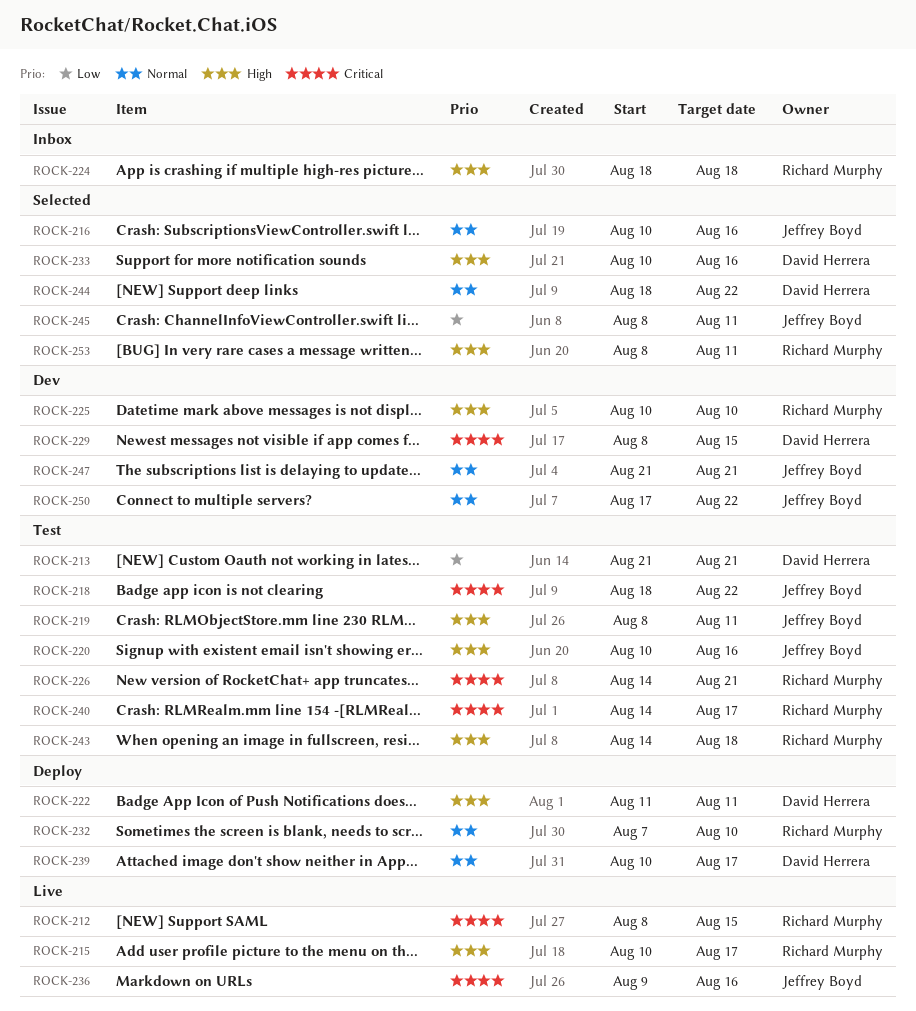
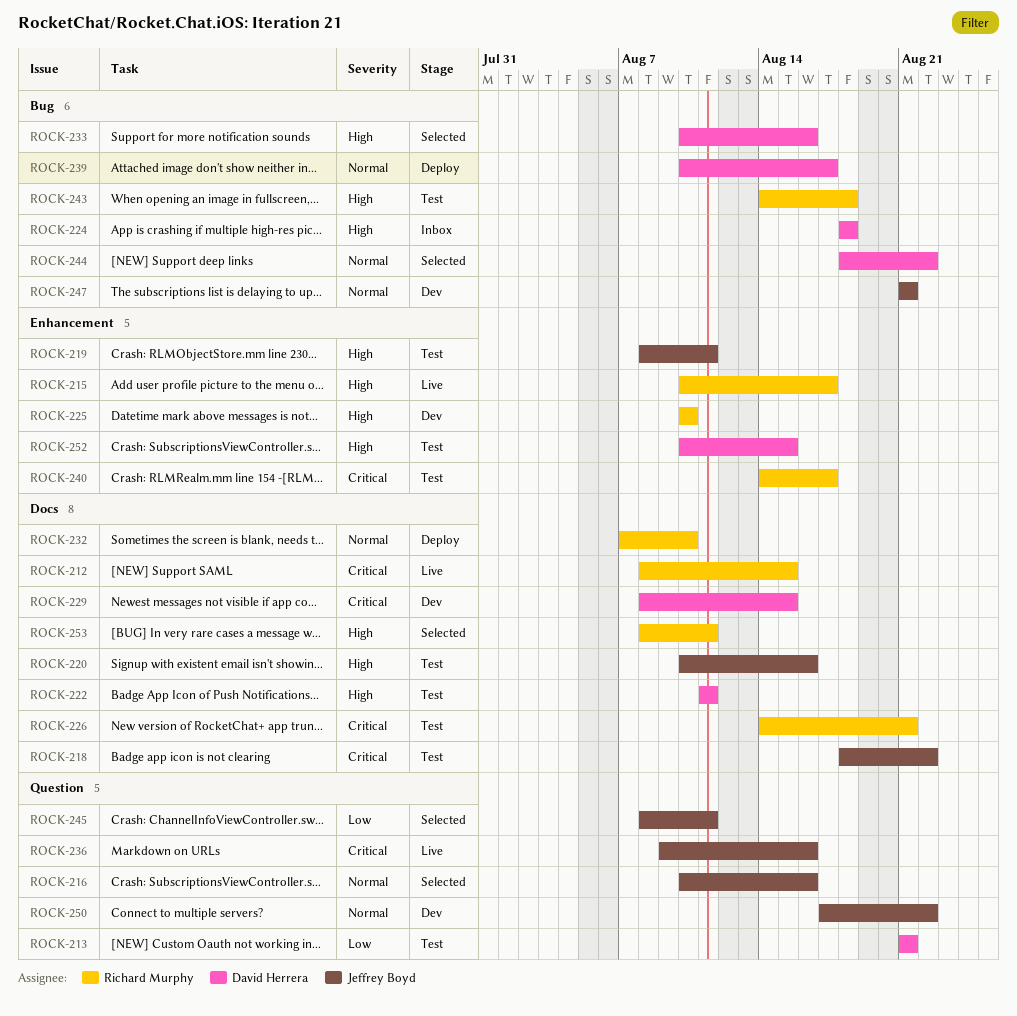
ROCK-222, status: Deploy -> Test
ROCK-224, owner: Richard Murphy -> David Herrera
ROCK-252: none -> present

